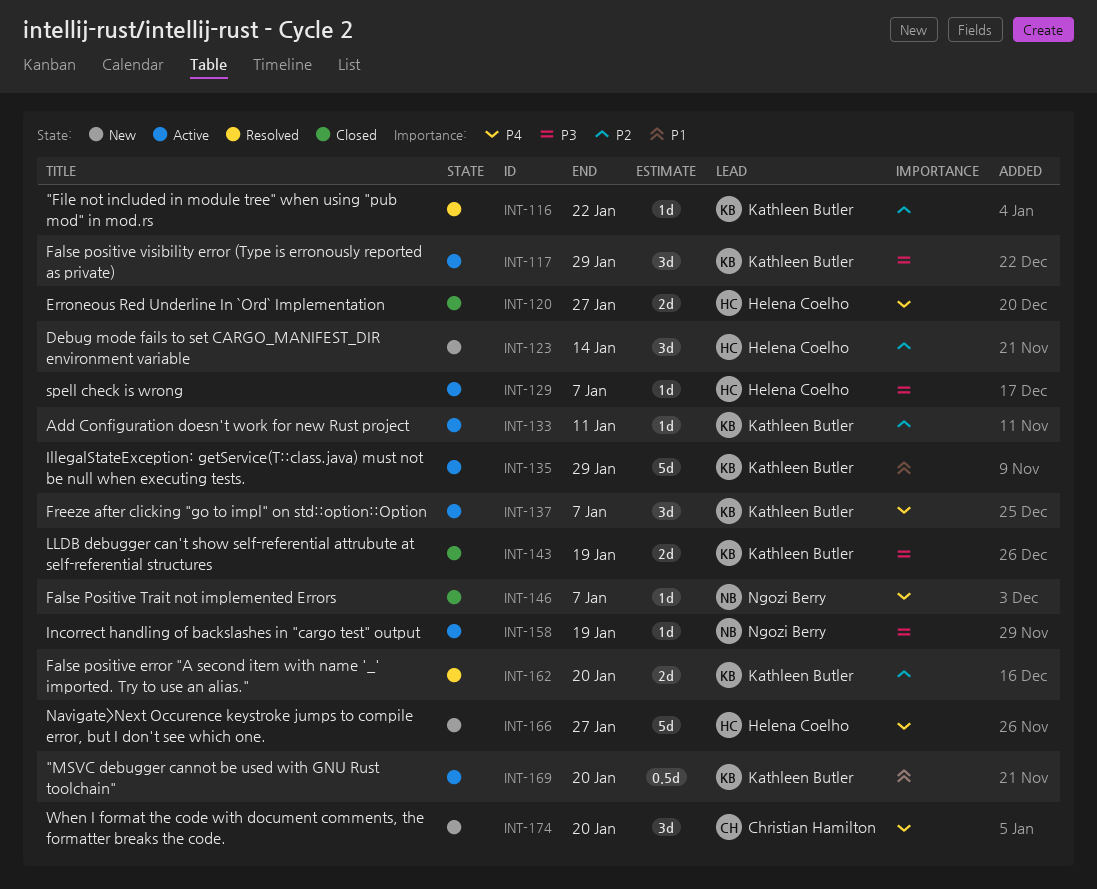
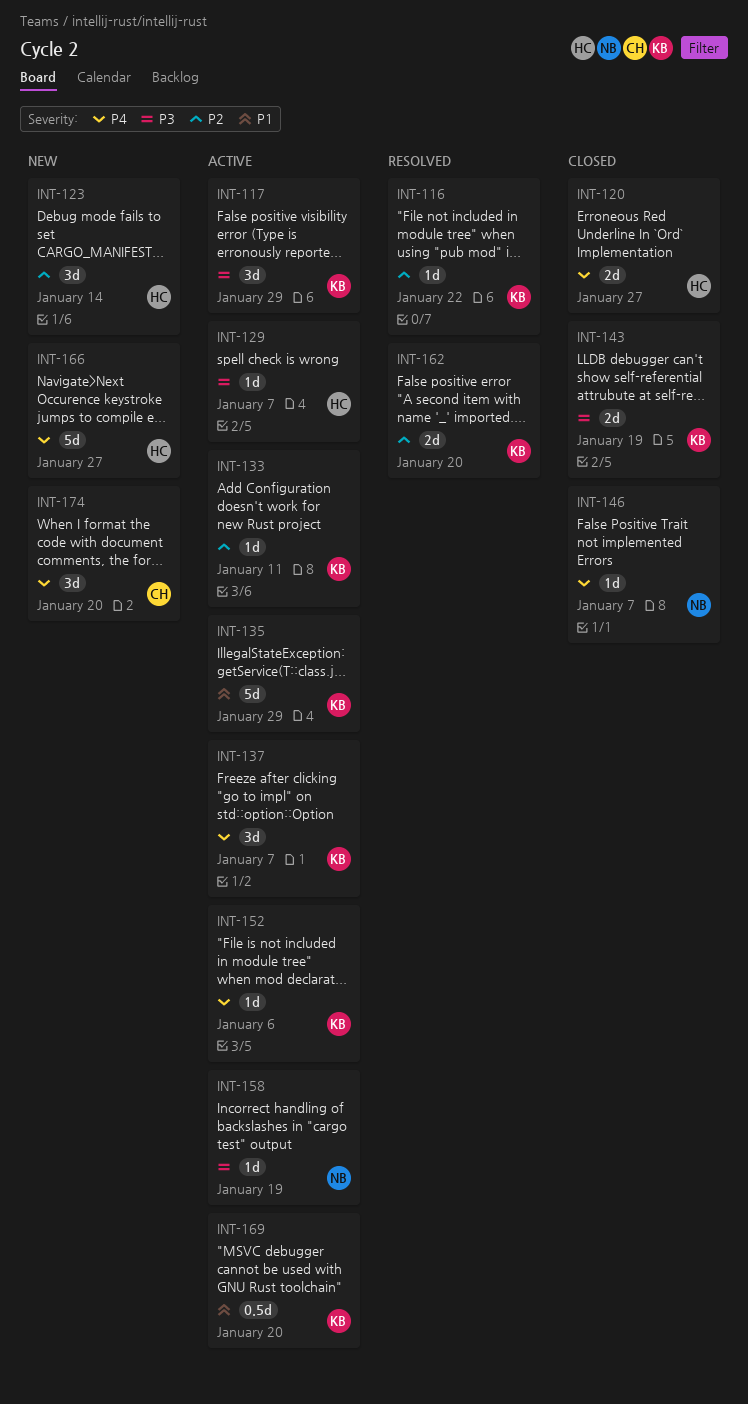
INT-152: none -> present

